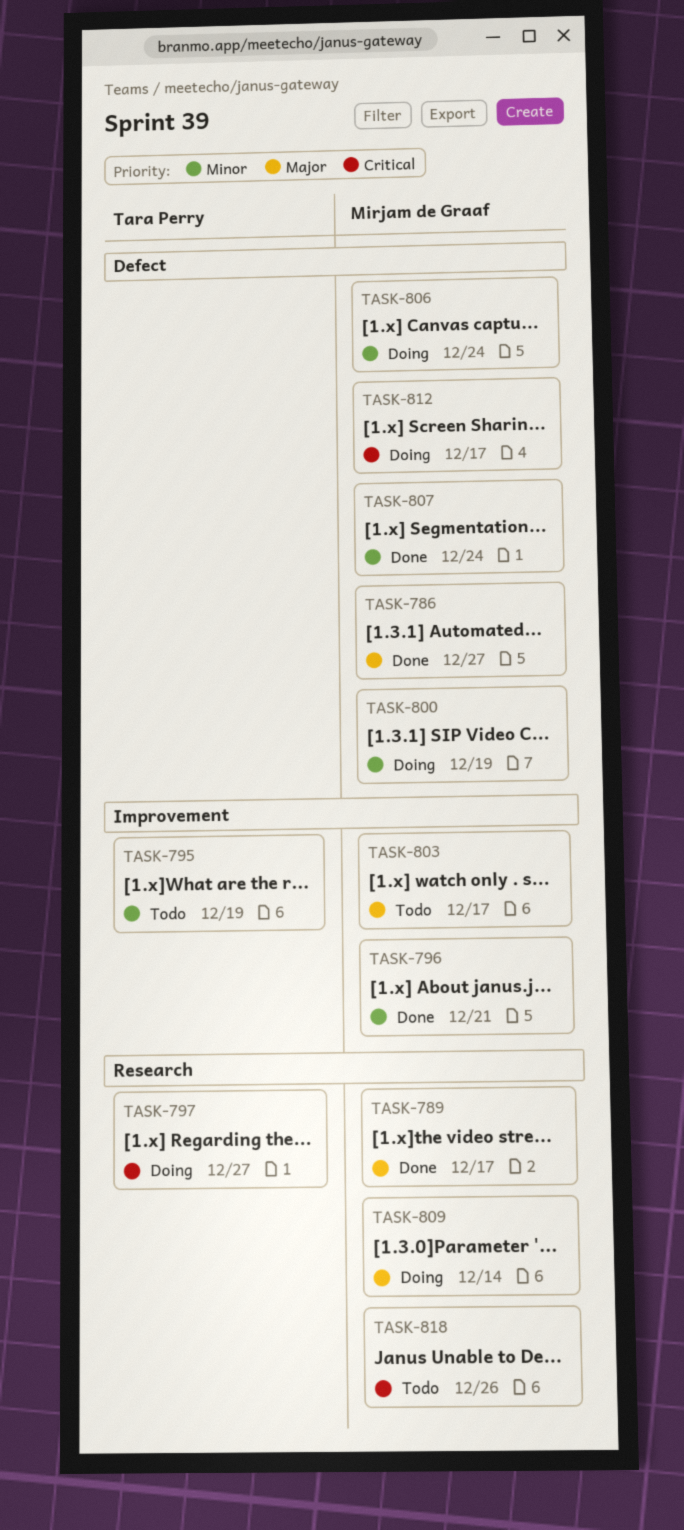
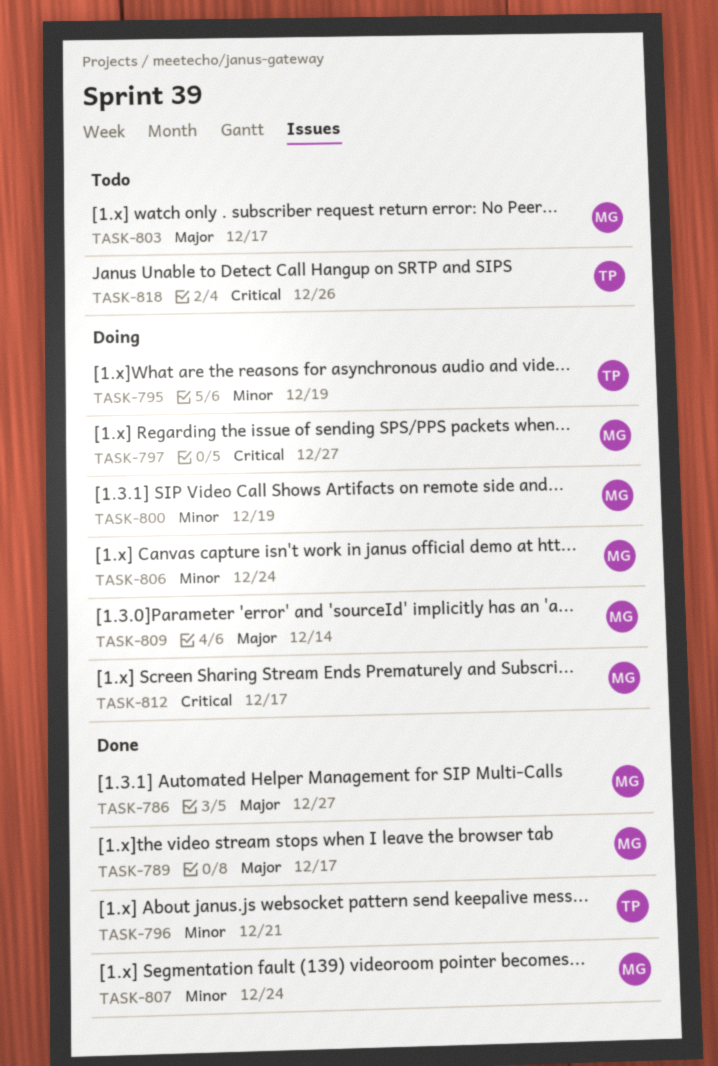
TASK-795, status: Todo -> Doing
TASK-796, owner: Mirjam de Graaf -> Tara Perry
TASK-797, owner: Tara Perry -> Mirjam de Graaf
TASK-818, owner: Mirjam de Graaf -> Tara Perry

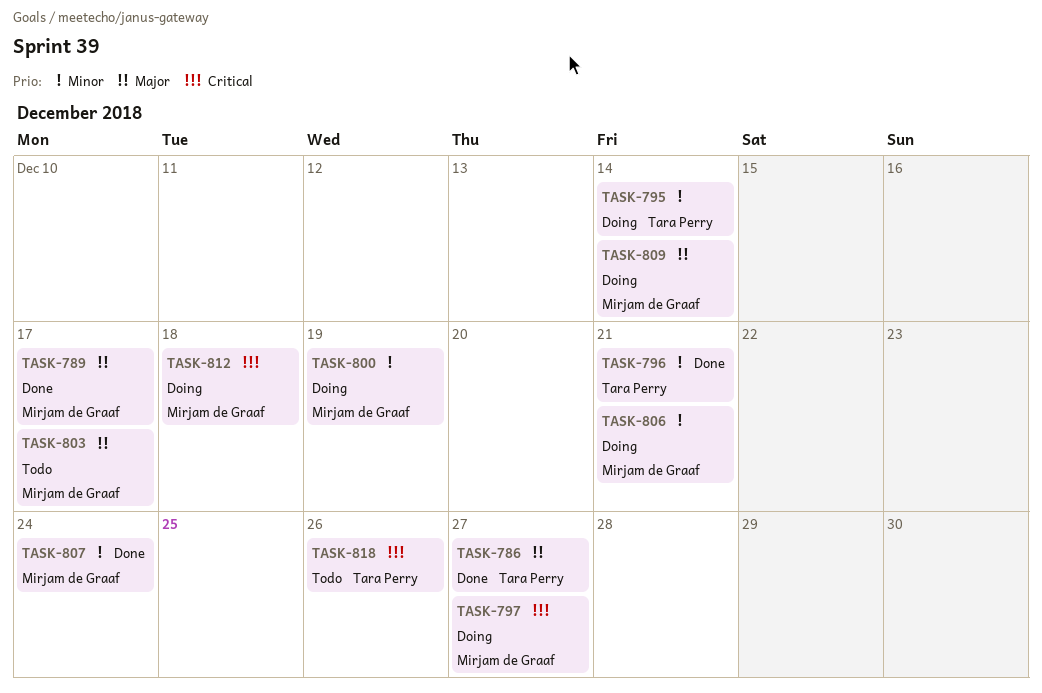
TASK-786, owner: Mirjam de Graaf -> Tara Perry
TASK-795, due: Dec 19 -> Dec 14
TASK-806, due: Dec 24 -> Dec 21
TASK-812, due: Dec 17 -> Dec 18

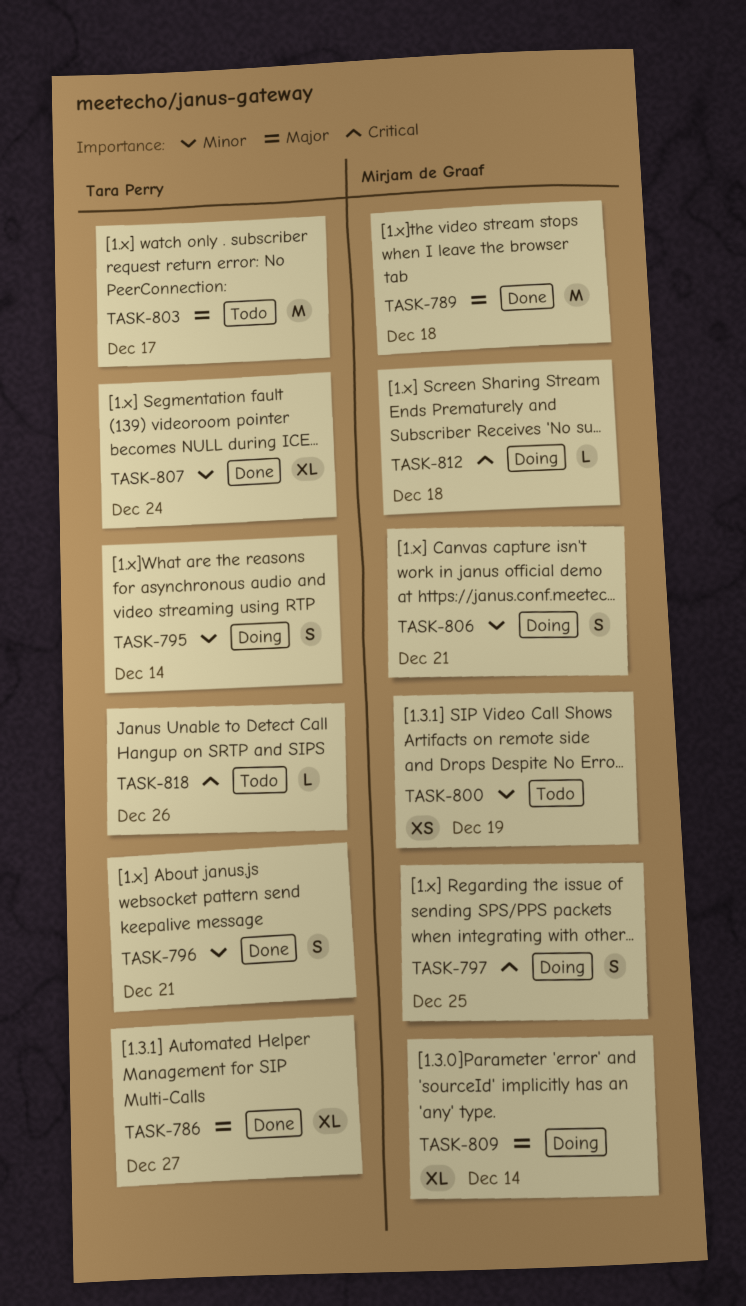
TASK-789, due: Dec 17 -> Dec 18
TASK-797, due: Dec 27 -> Dec 25
TASK-800, status: Doing -> Todo
TASK-803, owner: Mirjam de Graaf -> Tara Perry
TASK-807, owner: Mirjam de Graaf -> Tara Perry

